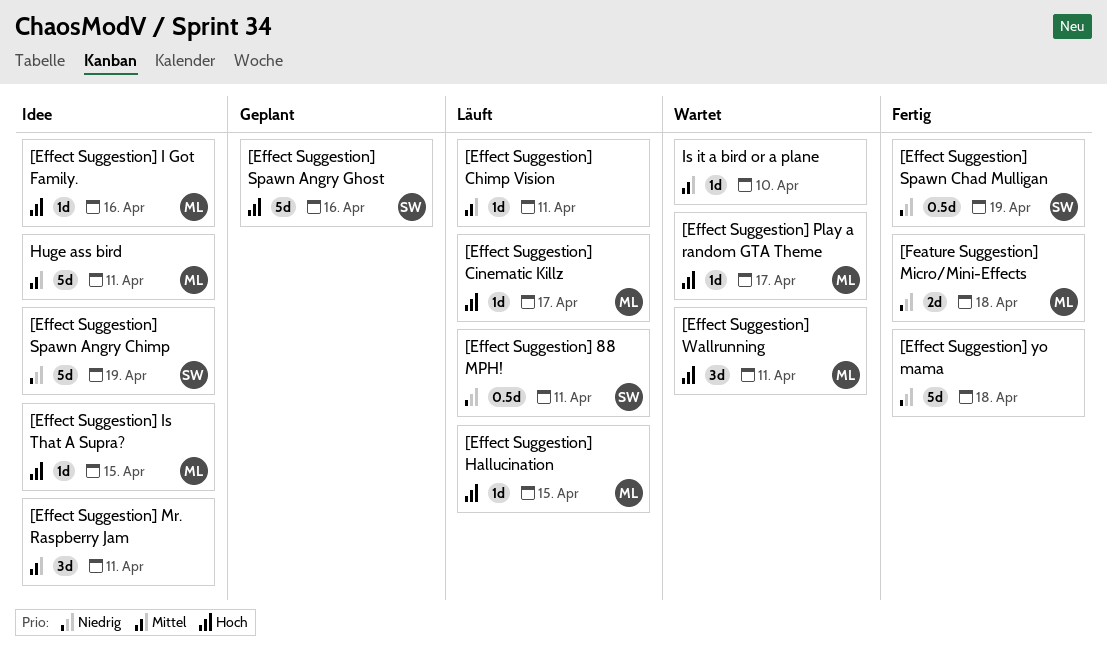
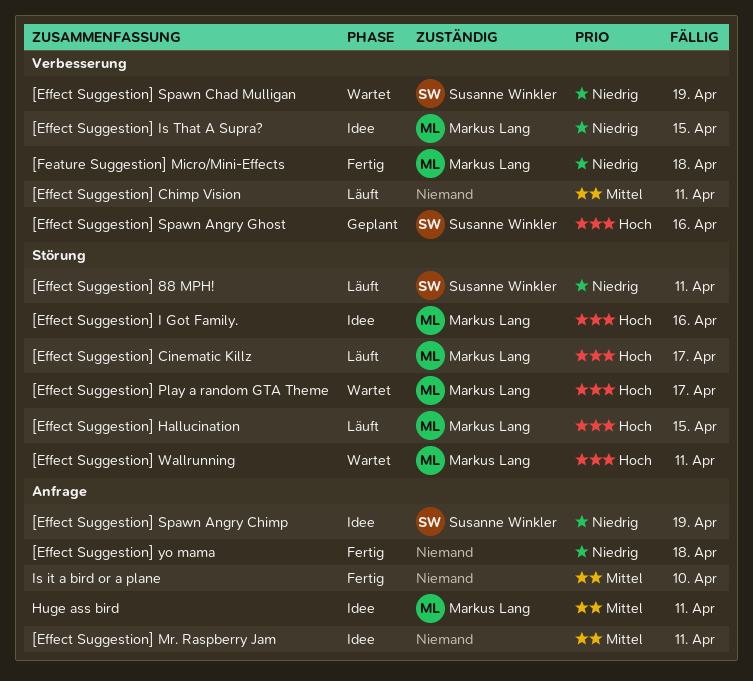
[Effect Suggestion] Is That A Supra?, priority: Hoch -> Niedrig
[Effect Suggestion] Spawn Chad Mulligan, status: Fertig -> Wartet
Is it a bird or a plane, status: Wartet -> Fertig

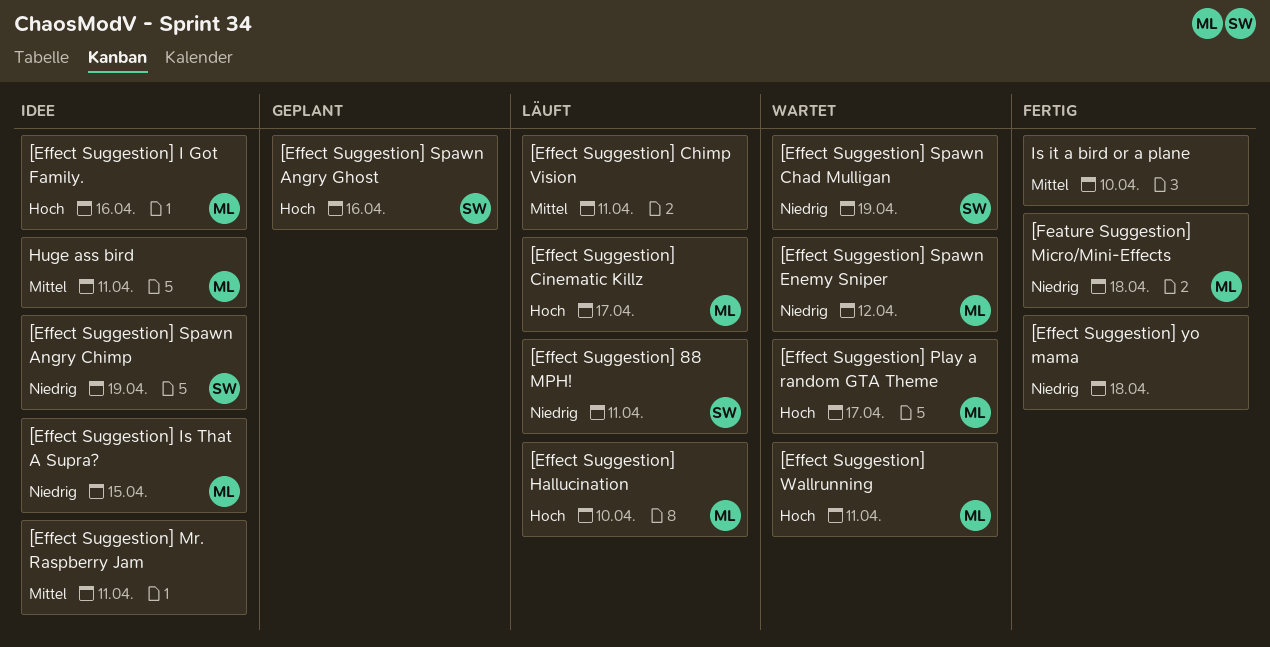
[Effect Suggestion] Hallucination, due: Apr 15 -> Apr 10
[Effect Suggestion] Spawn Enemy Sniper: none -> present

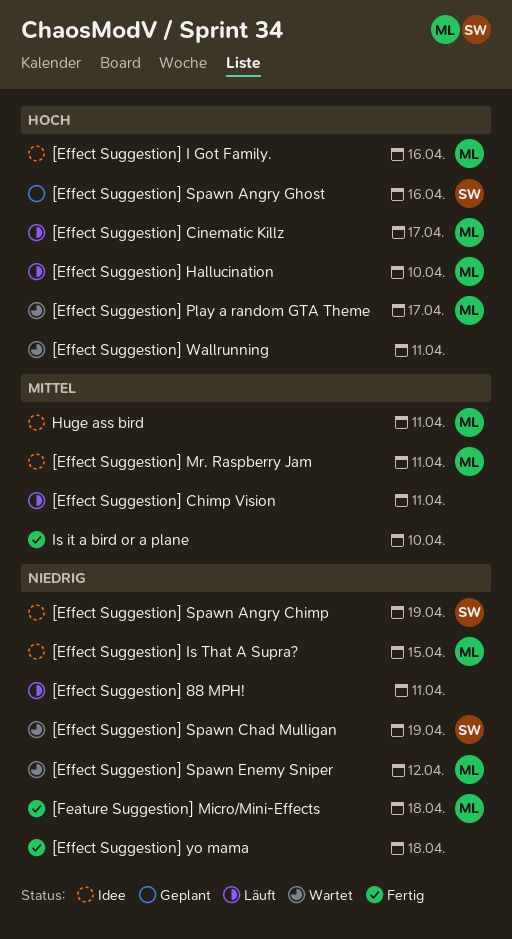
[Effect Suggestion] 88 MPH!, owner: SW -> none
[Effect Suggestion] Mr. Raspberry Jam, owner: none -> ML
[Effect Suggestion] Wallrunning, owner: ML -> none

